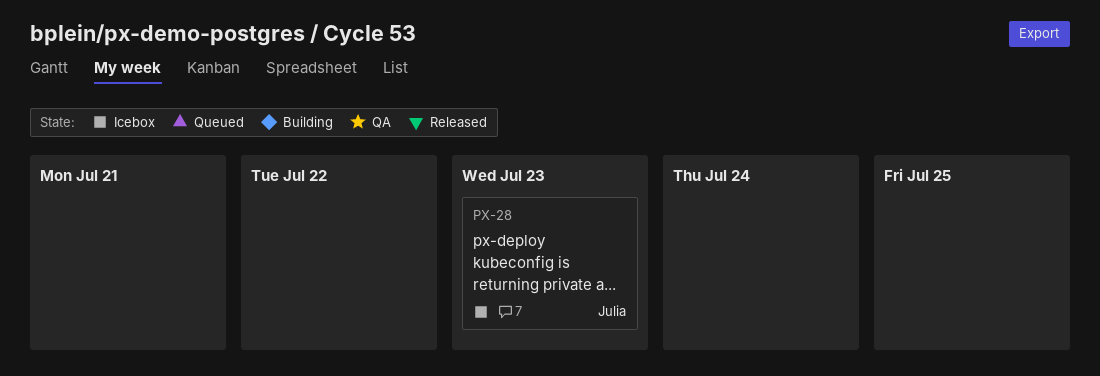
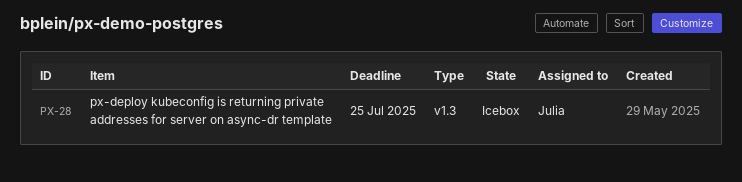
PX-28, due: Jul 23 -> Jul 25

